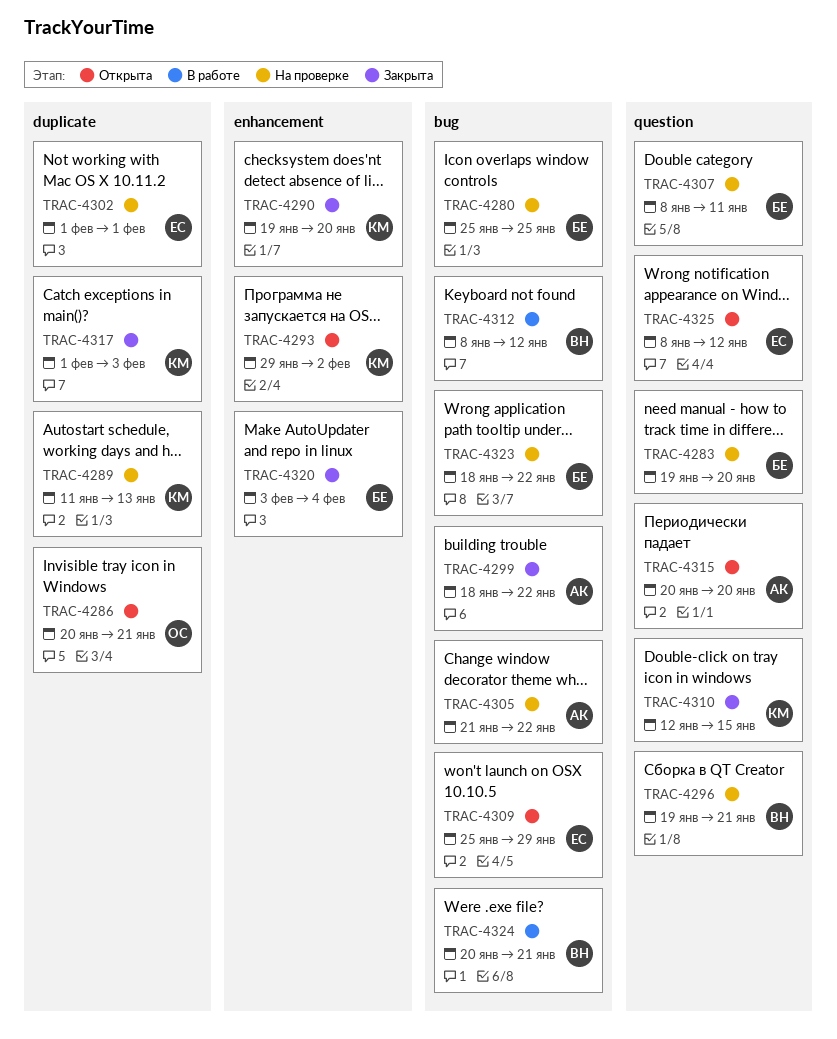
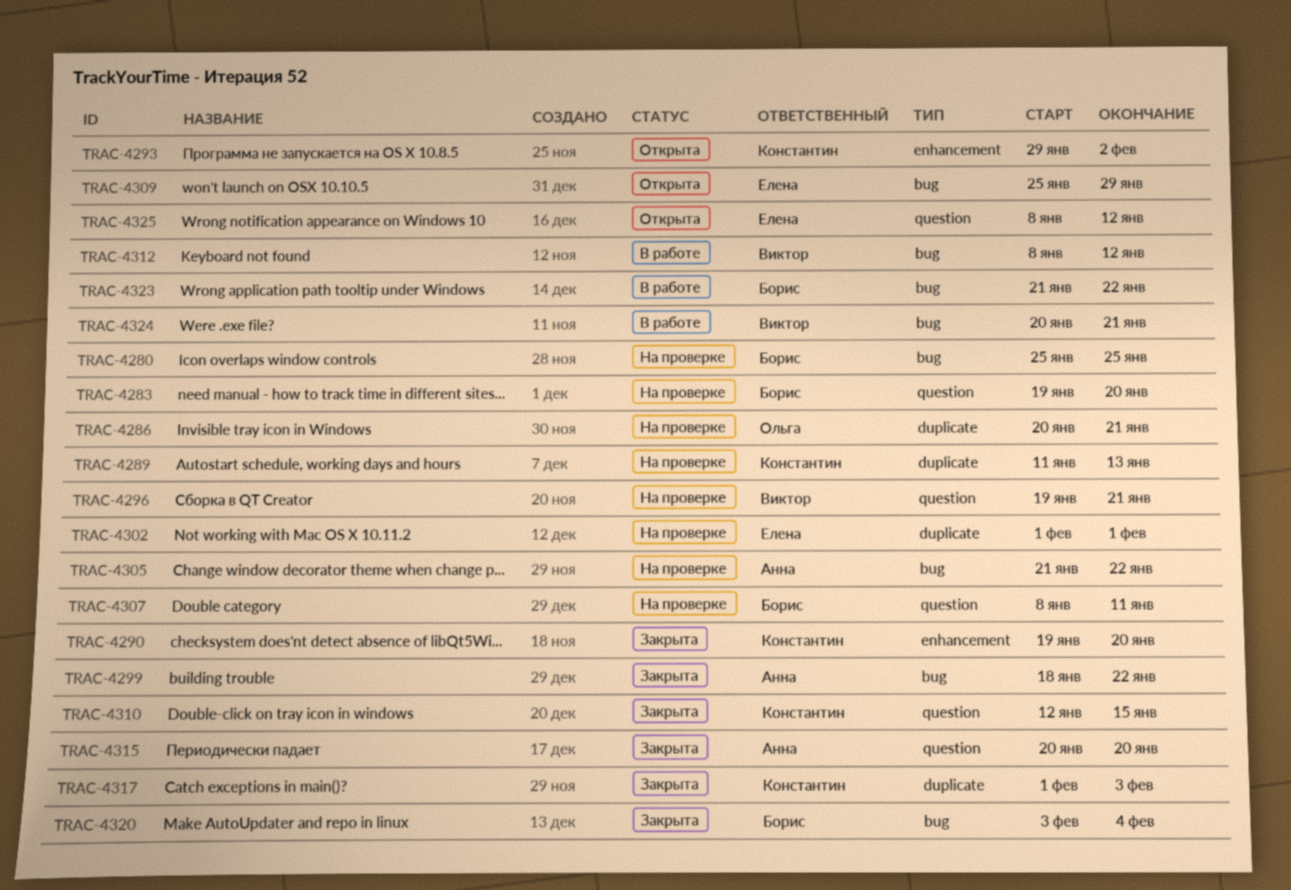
TRAC-4286, status: Открыта -> На проверке
TRAC-4315, status: Открыта -> Закрыта
TRAC-4320, label: enhancement -> bug
TRAC-4323, status: На проверке -> В работе
TRAC-4323, start: Jan 18 -> Jan 21

